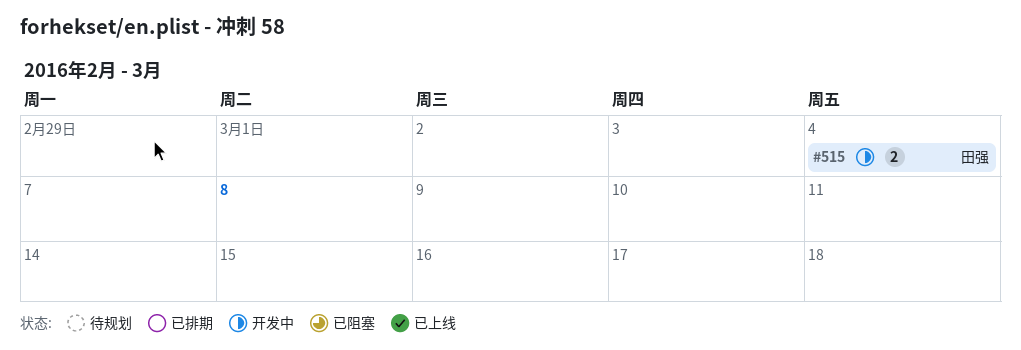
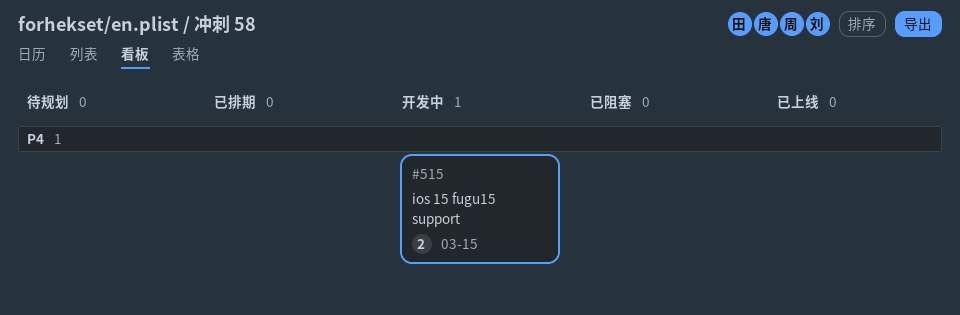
#515, due: Mar 4 -> Mar 15

